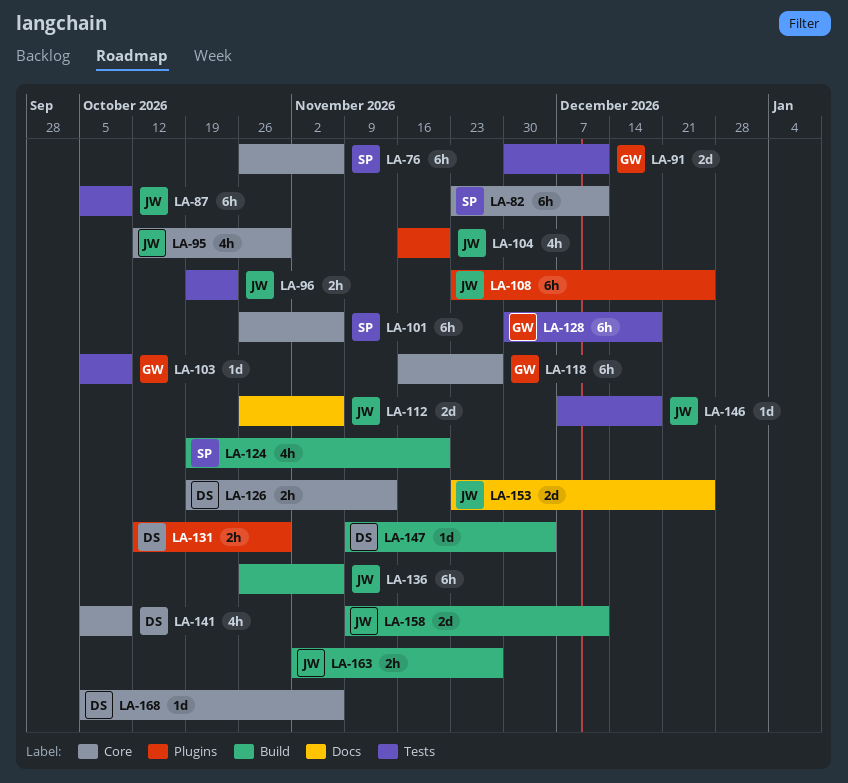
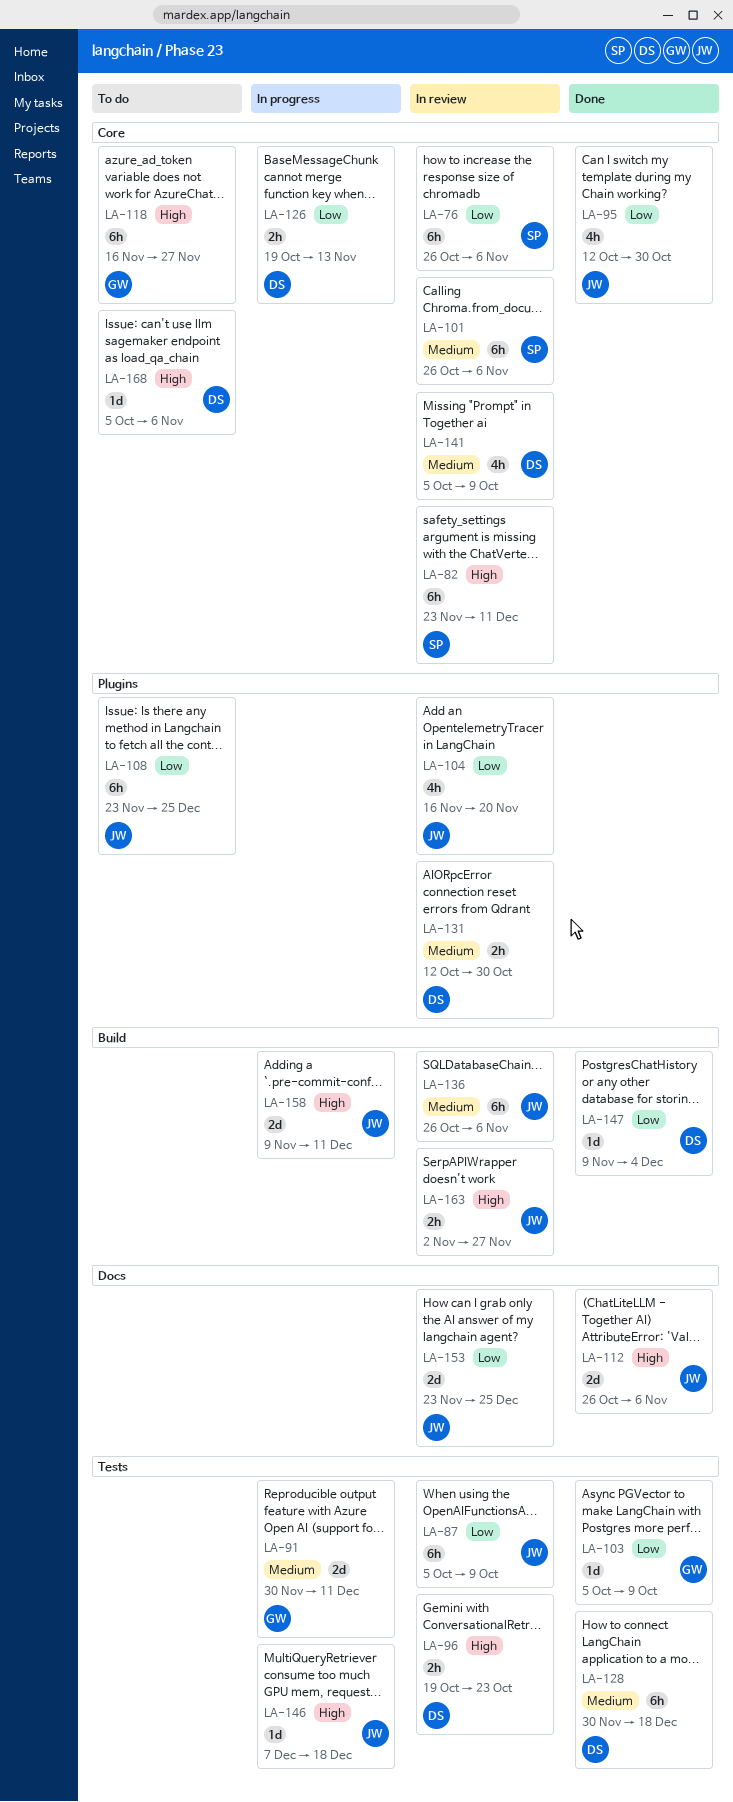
LA-96, owner: JW -> DS
LA-124: present -> none
LA-128, owner: GW -> DS

